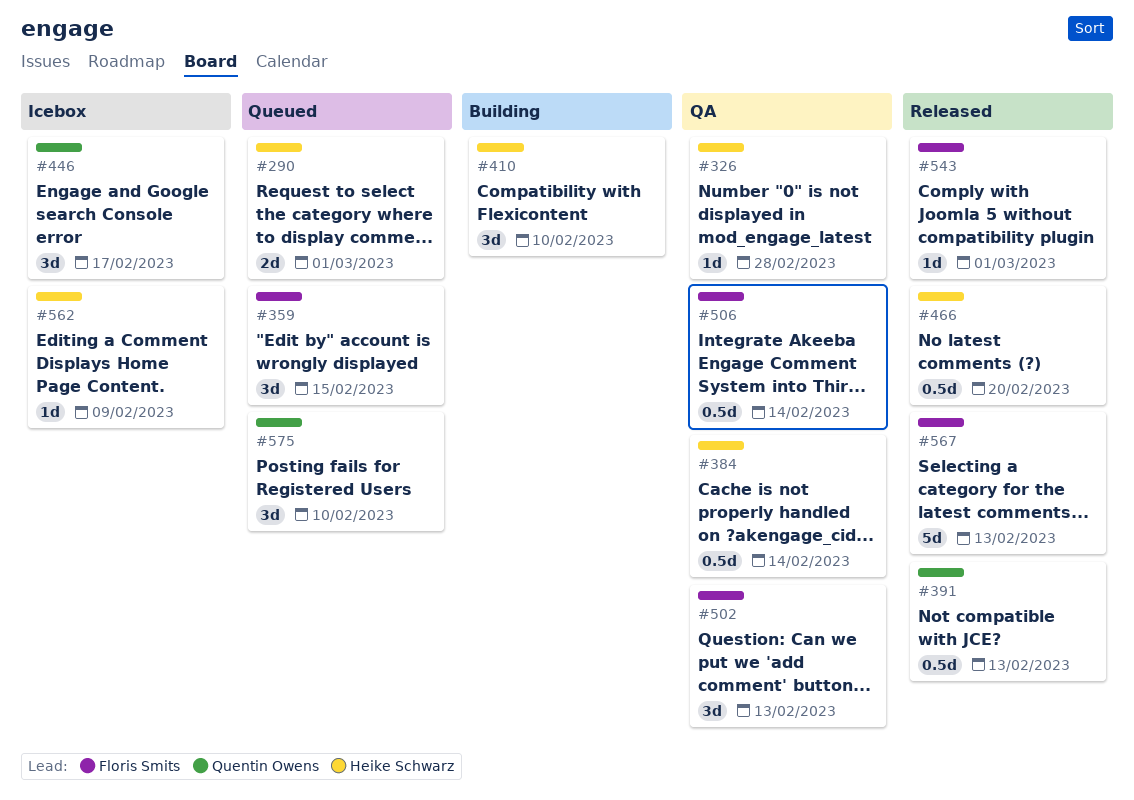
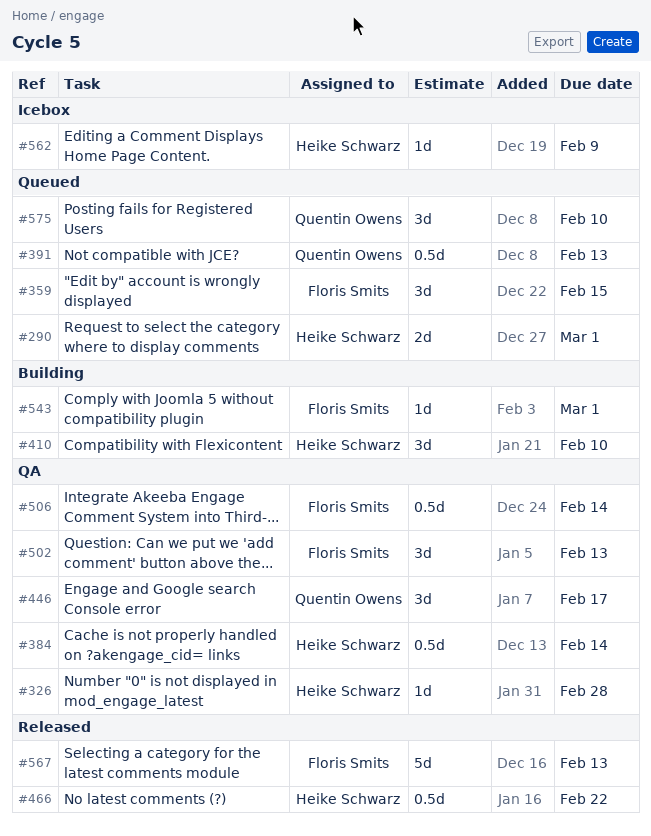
#391, status: Released -> Queued
#446, status: Icebox -> QA
#466, due: Feb 20 -> Feb 22
#543, status: Released -> Building

